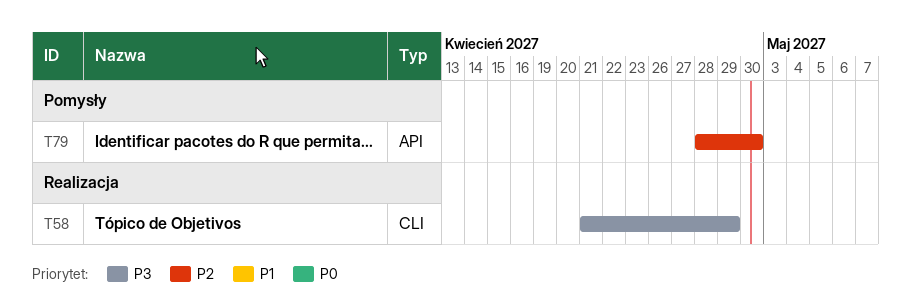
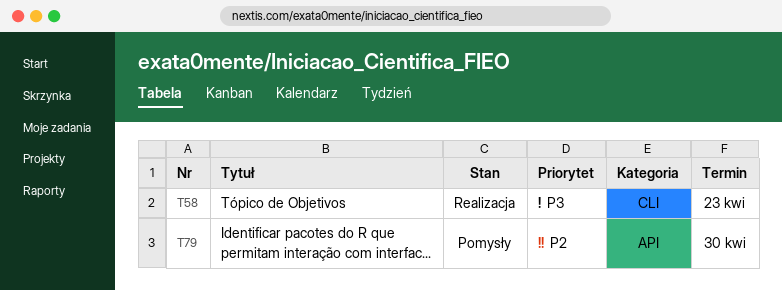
T58, due: Apr 29 -> Apr 23

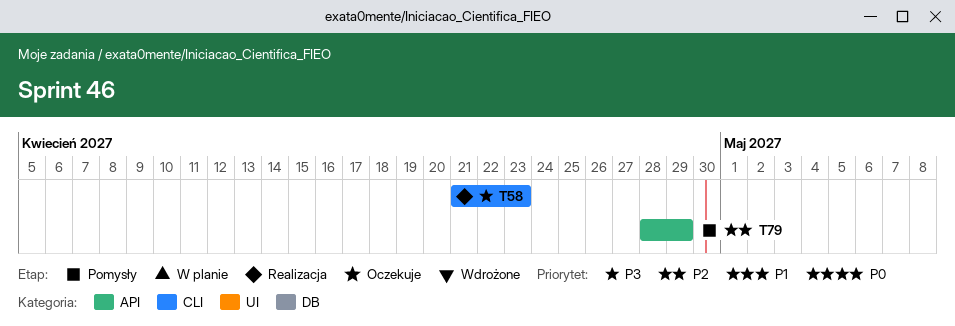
T79, due: Apr 30 -> Apr 29

